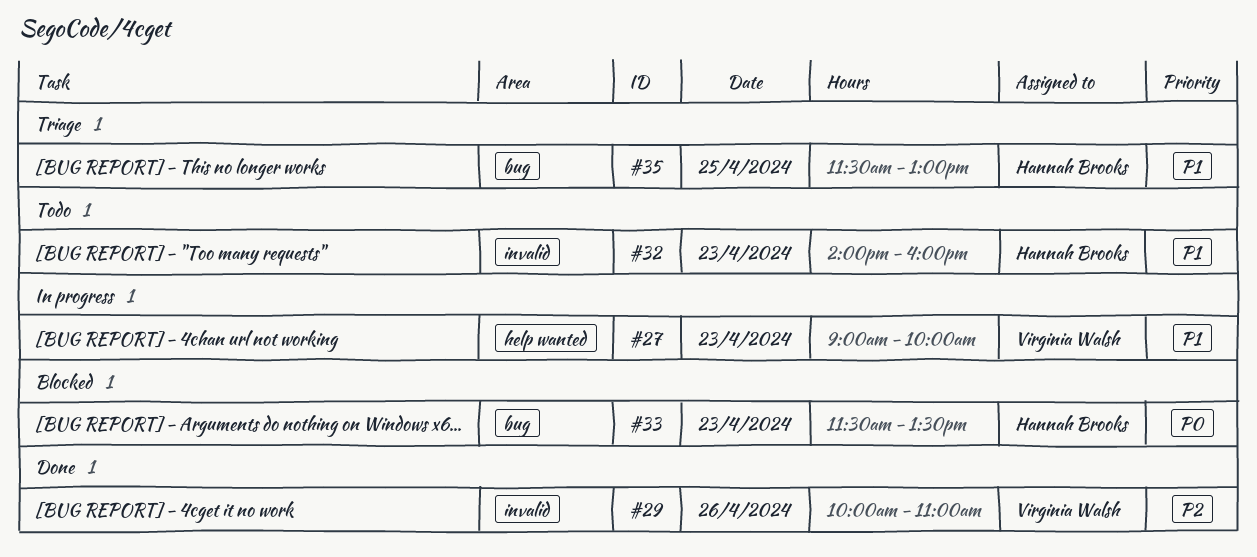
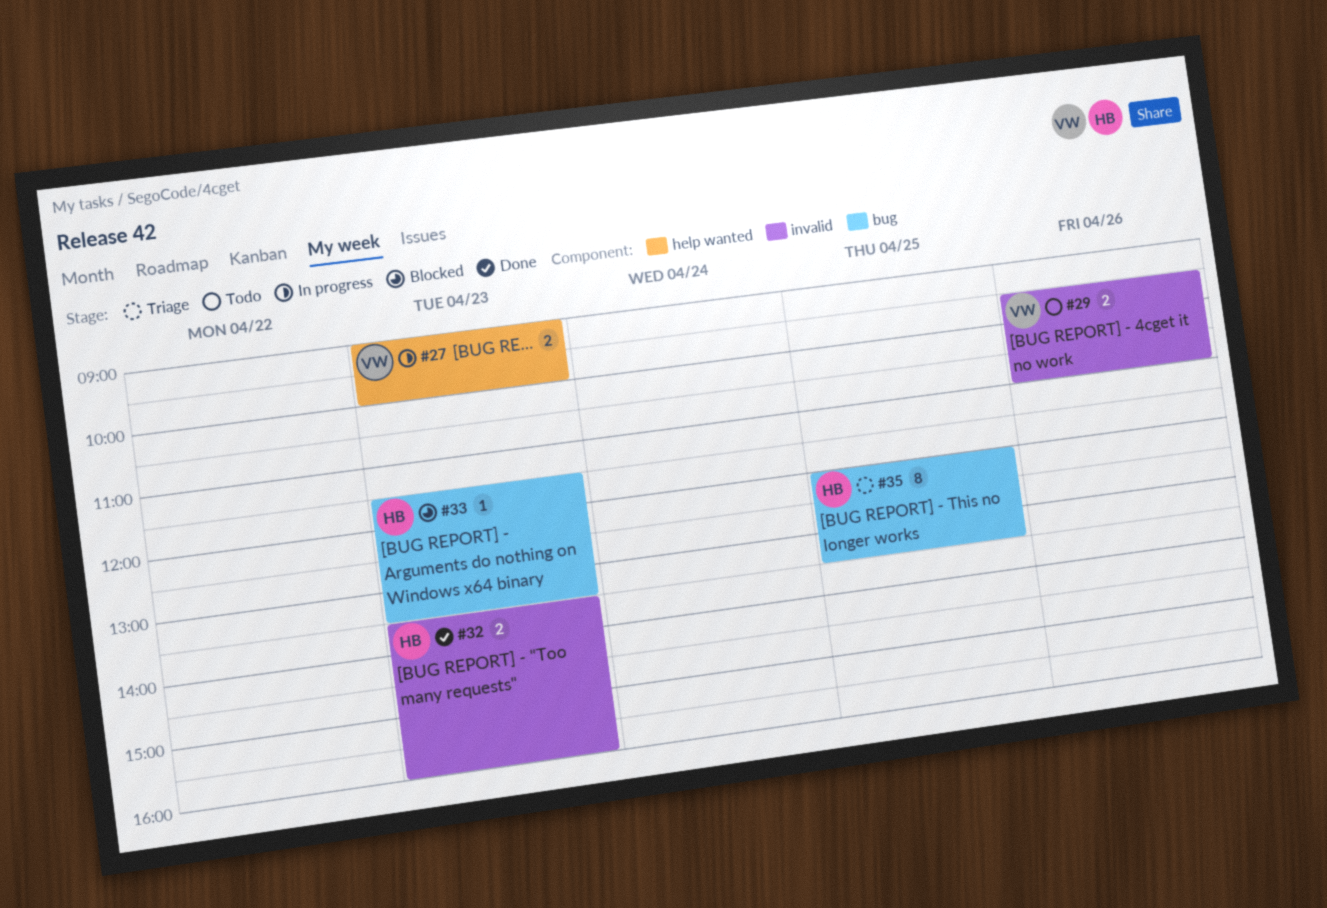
#29, status: Done -> Todo
#29, begins: 10:00 -> 09:30
#32, status: Todo -> Done
#32, begins: 14:00 -> 13:30
#35, begins: 11:30 -> 12:00
#35, ends: 13:00 -> 13:30

